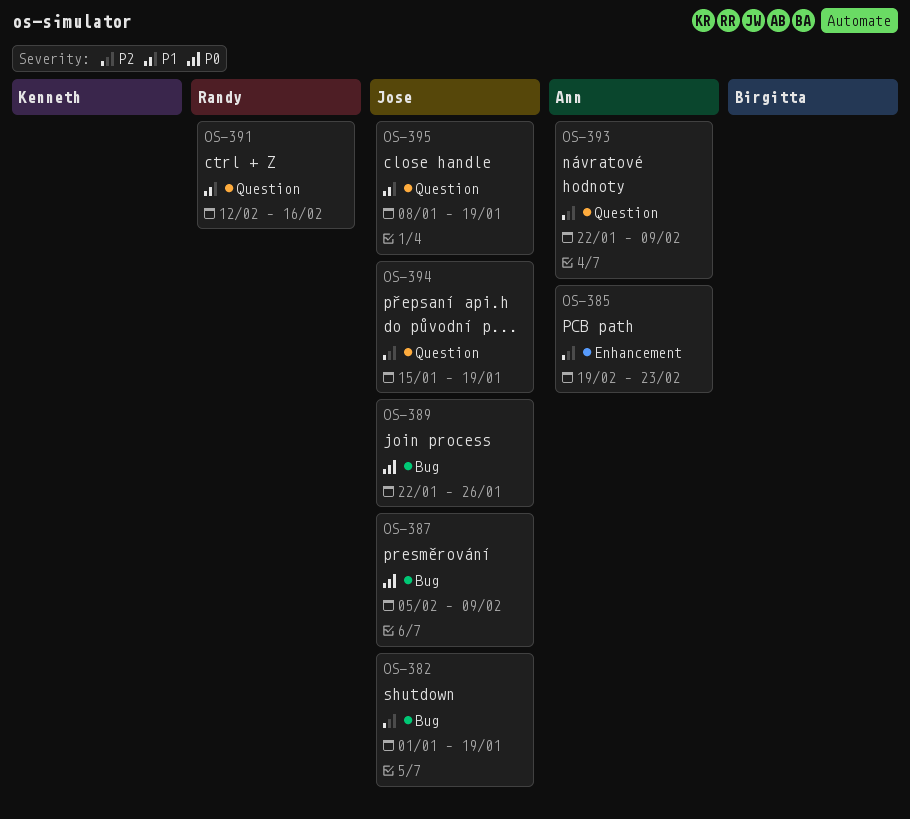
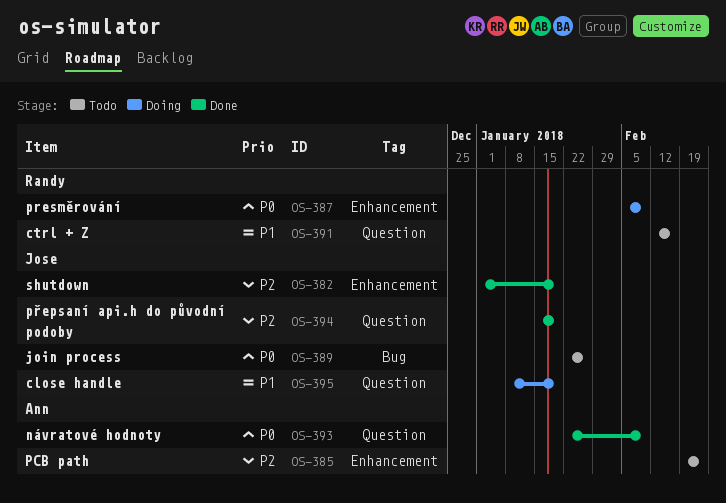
OS-382, label: Bug -> Enhancement
OS-387, owner: Jose -> Randy
OS-387, label: Bug -> Enhancement
OS-393, priority: P2 -> P0

